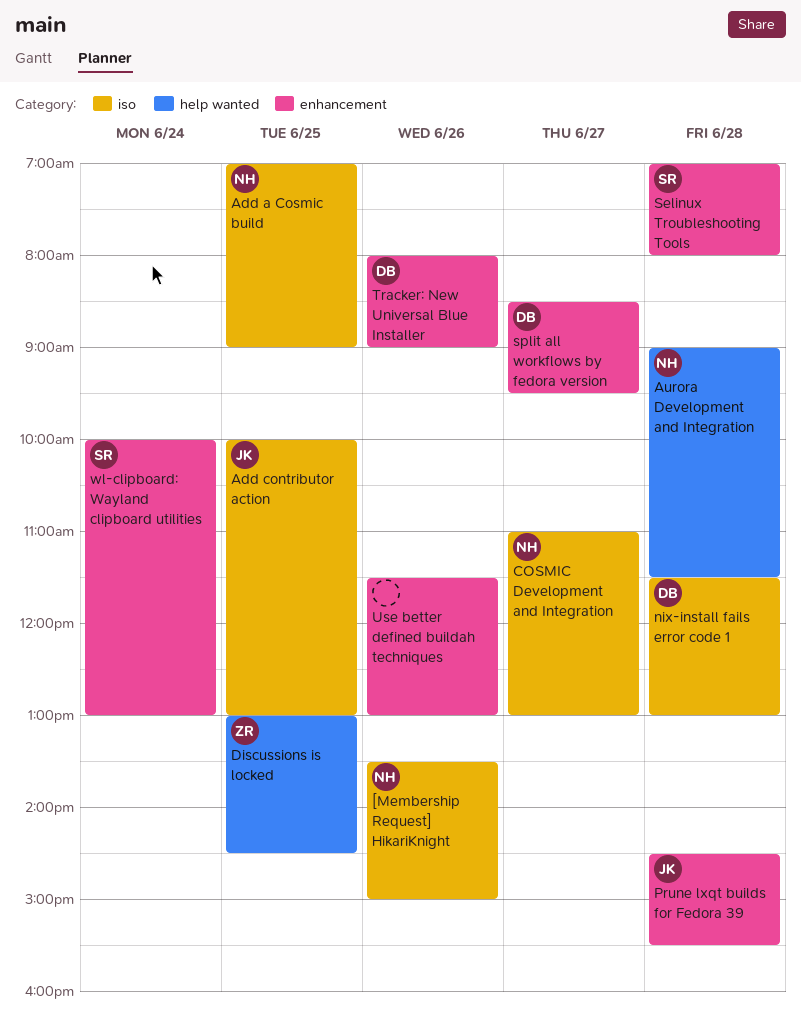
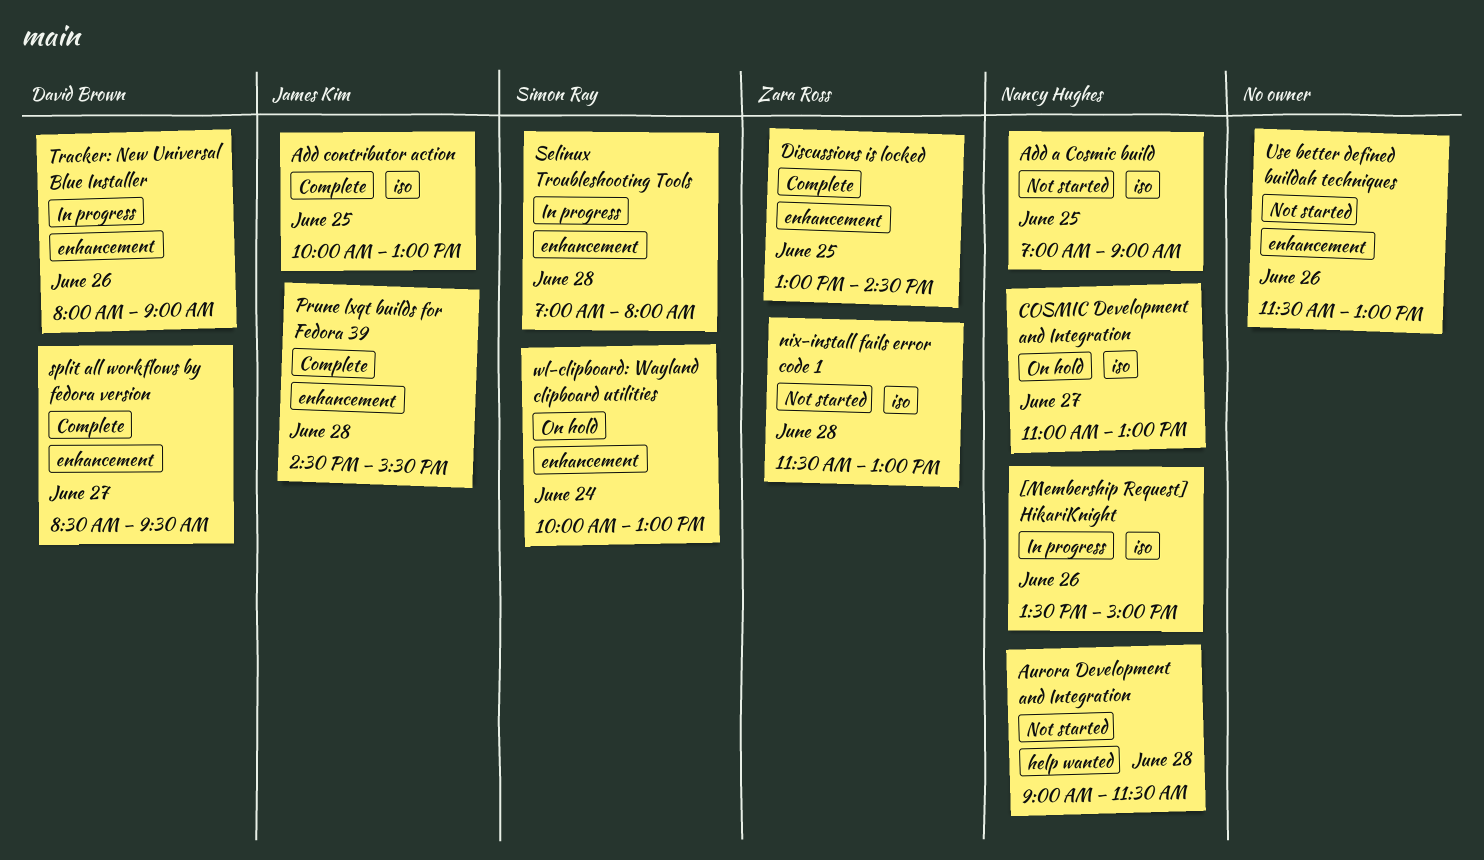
Discussions is locked, label: help wanted -> enhancement
nix-install fails error code 1, owner: David Brown -> Zara Ross

